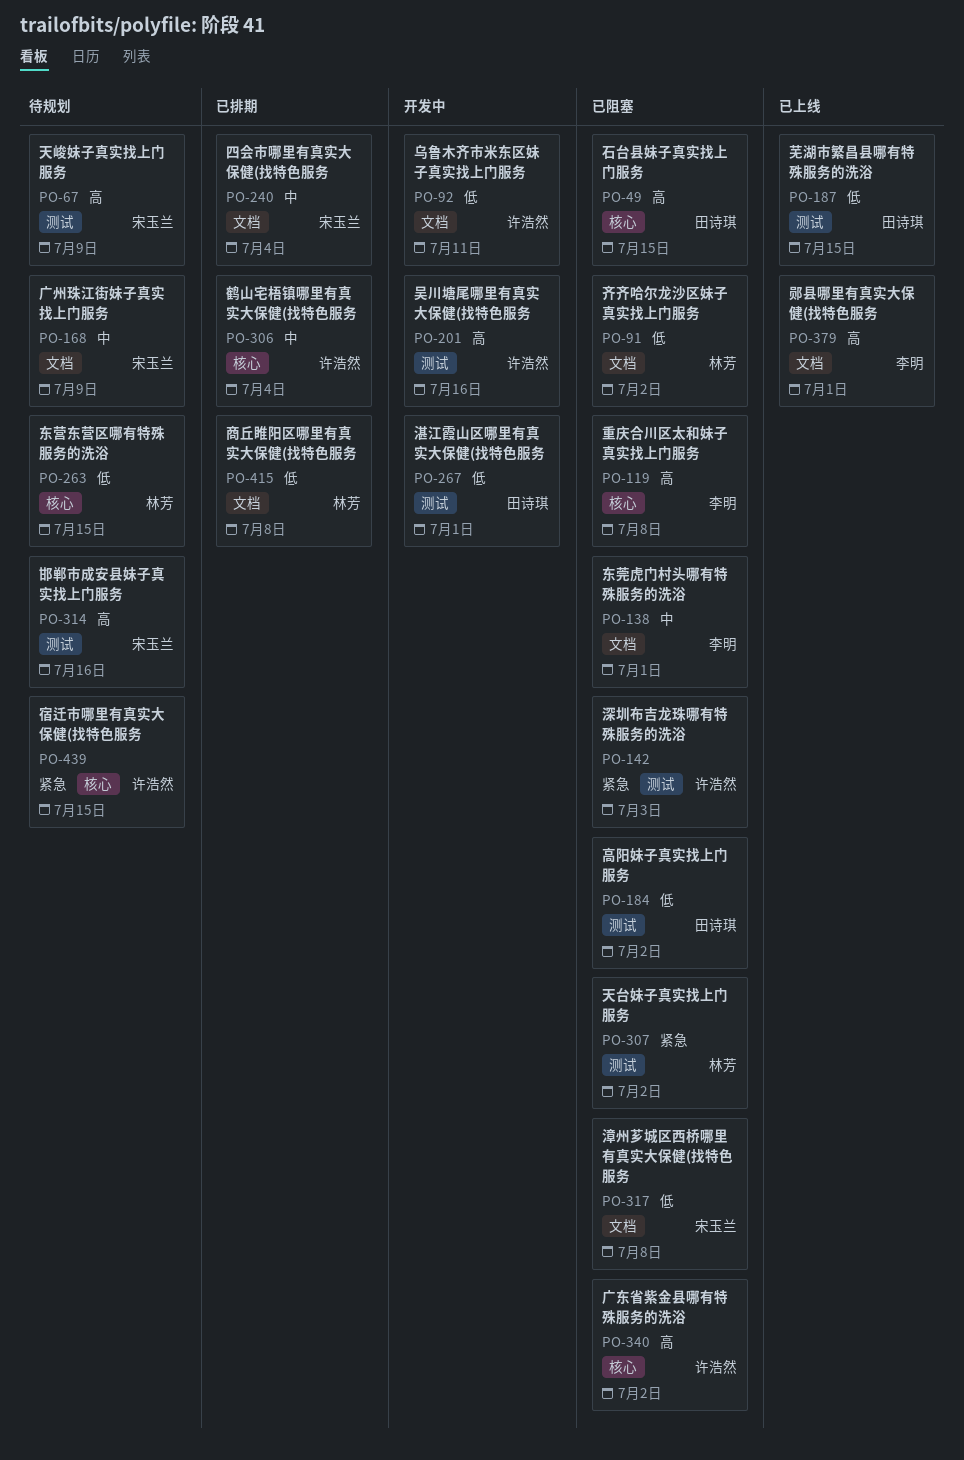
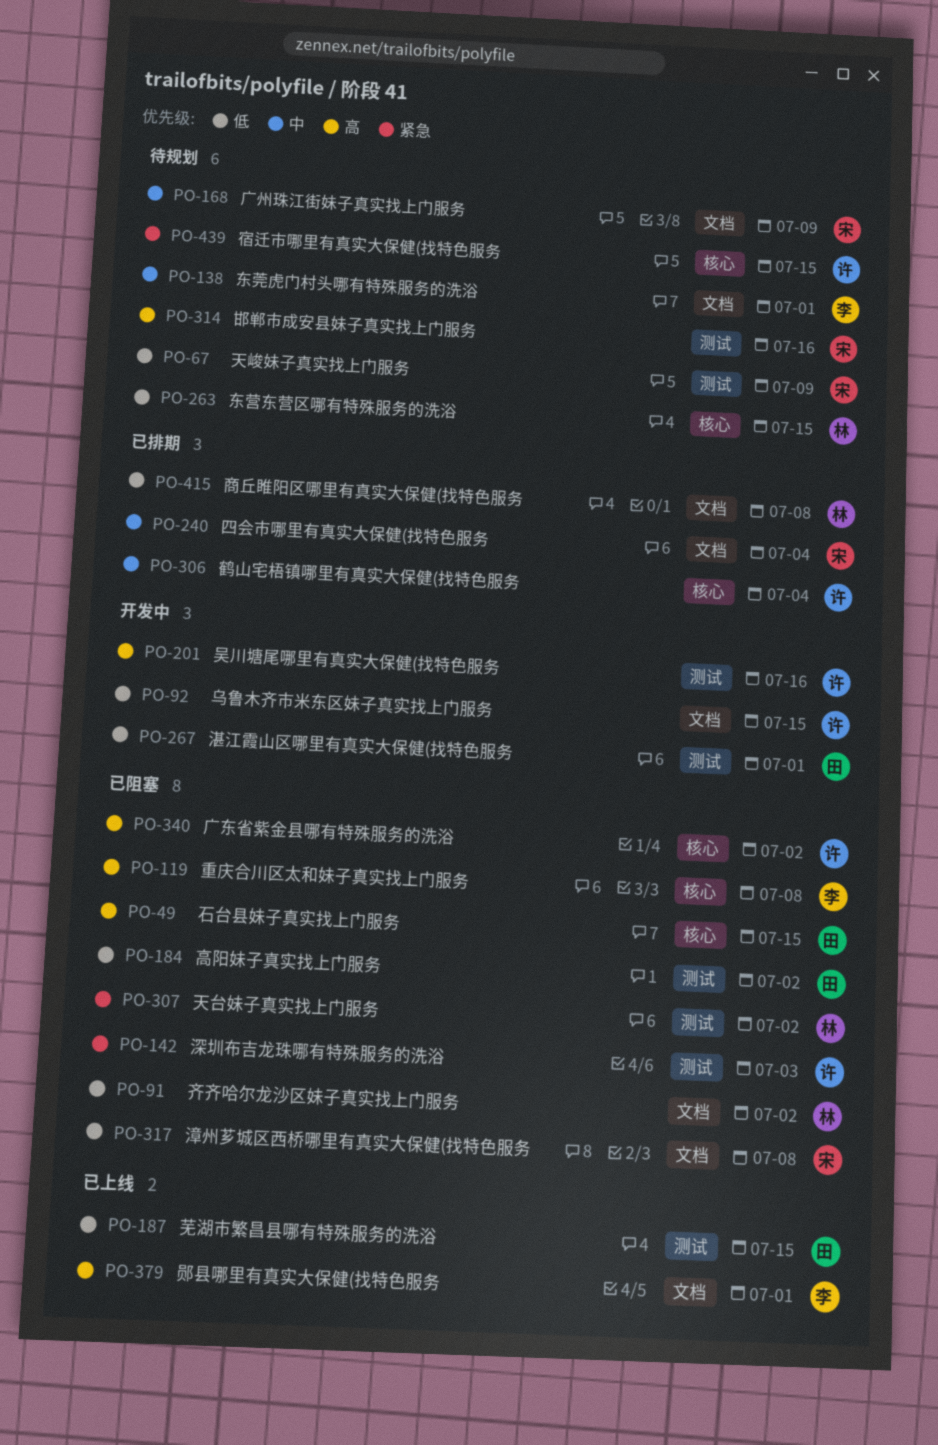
PO-67, priority: 高 -> 低
PO-92, due: Jul 11 -> Jul 15
PO-138, status: 已阻塞 -> 待规划

